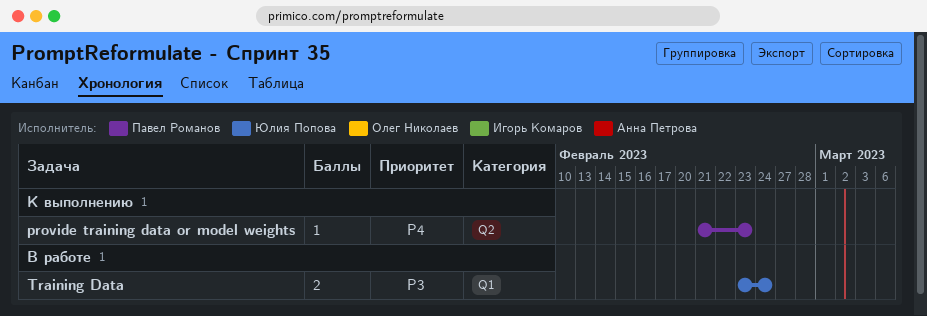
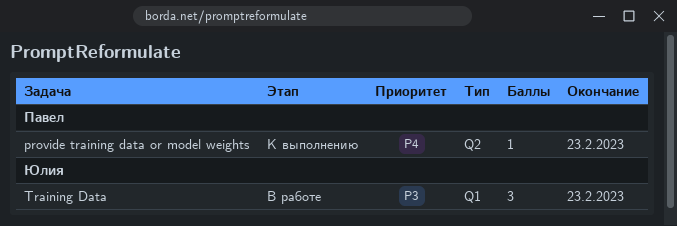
Training Data, estimate: 2 -> 3
Training Data, due: Feb 24 -> Feb 23

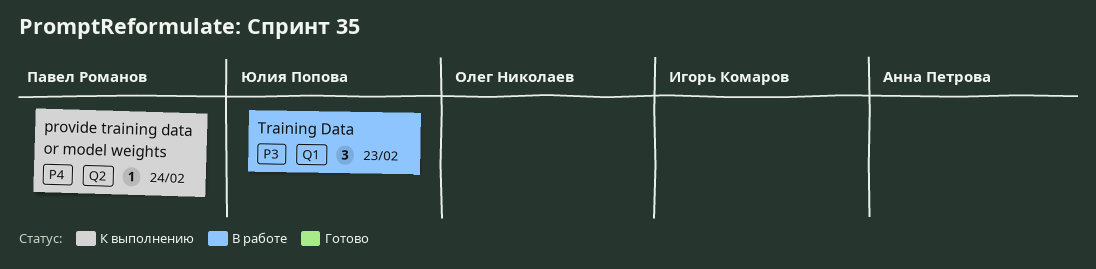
provide training data or model weights, due: Feb 23 -> Feb 24

